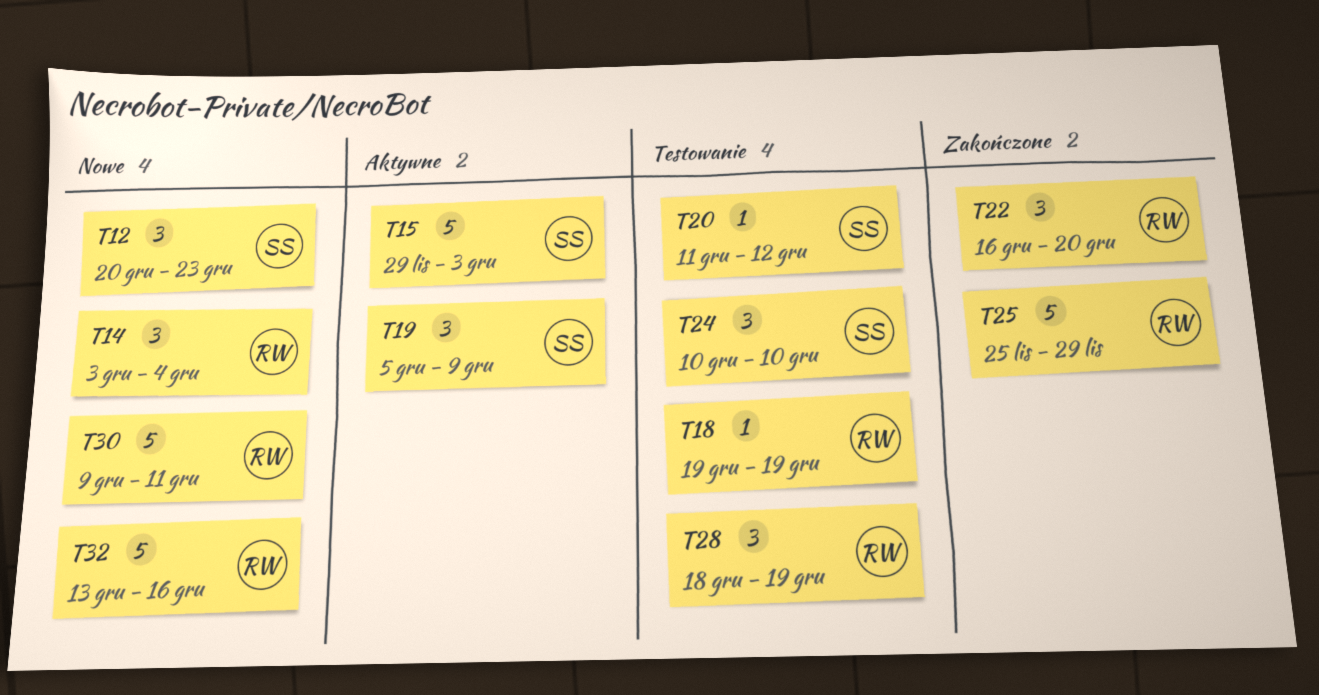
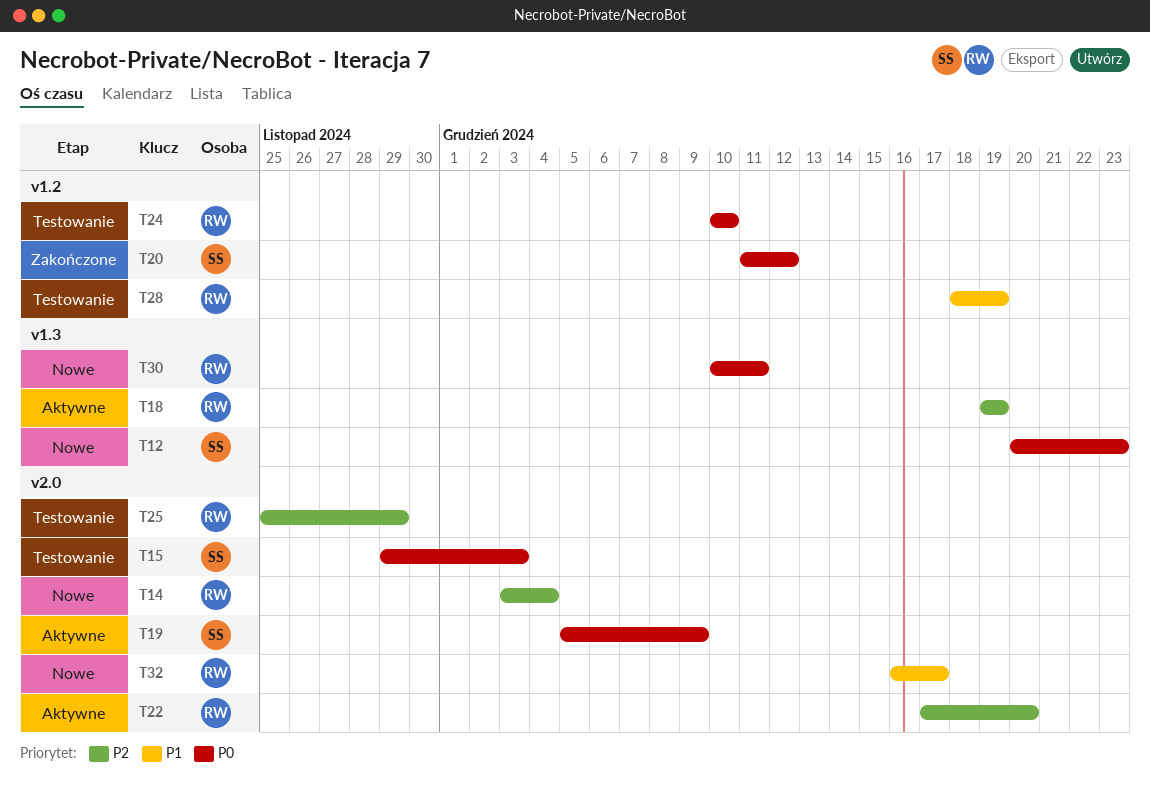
T15, status: Aktywne -> Testowanie
T18, status: Testowanie -> Aktywne
T20, status: Testowanie -> Zakończone
T22, status: Zakończone -> Aktywne
T22, start: Dec 16 -> Dec 17
T24, owner: SS -> RW
T25, status: Zakończone -> Testowanie
T30, start: Dec 9 -> Dec 10
T32, start: Dec 13 -> Dec 16
T32, due: Dec 16 -> Dec 17

